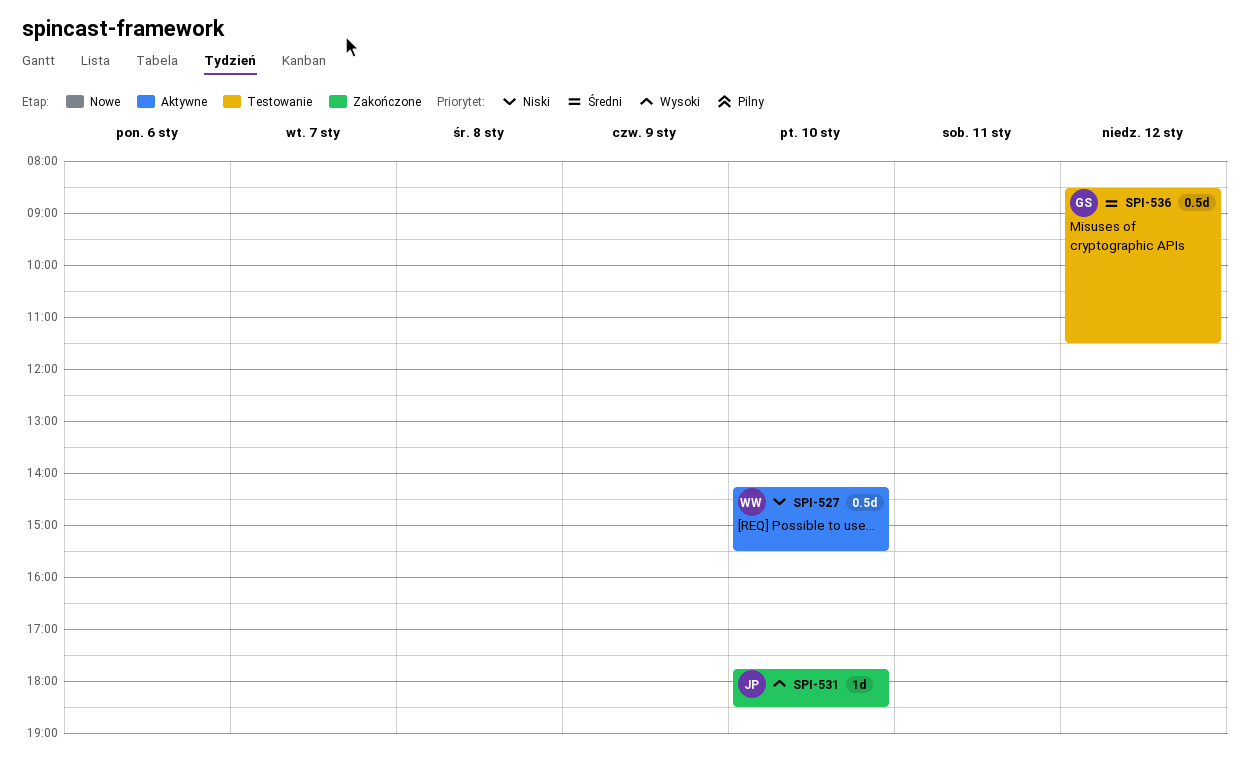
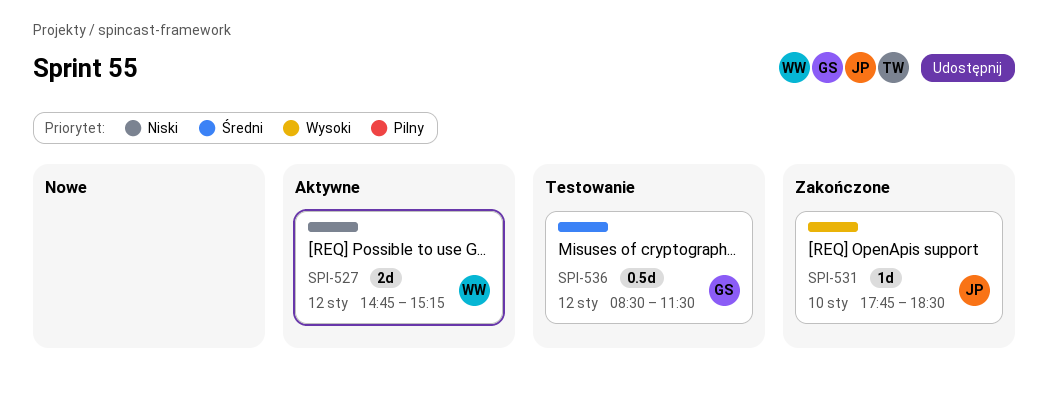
SPI-527, estimate: 0.5d -> 2d
SPI-527, day: Jan 10 -> Jan 12
SPI-527, begins: 14:15 -> 14:45
SPI-527, ends: 15:30 -> 15:15

